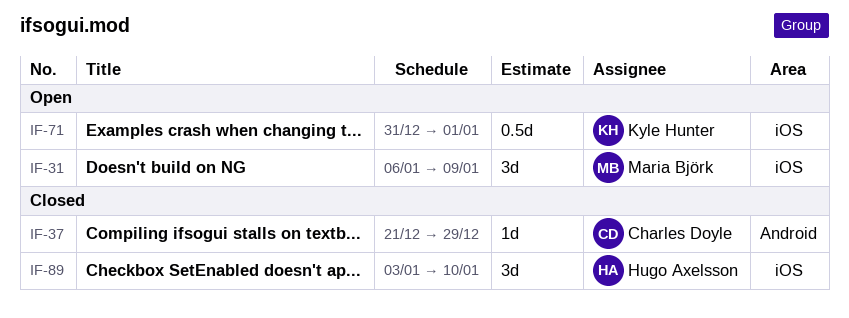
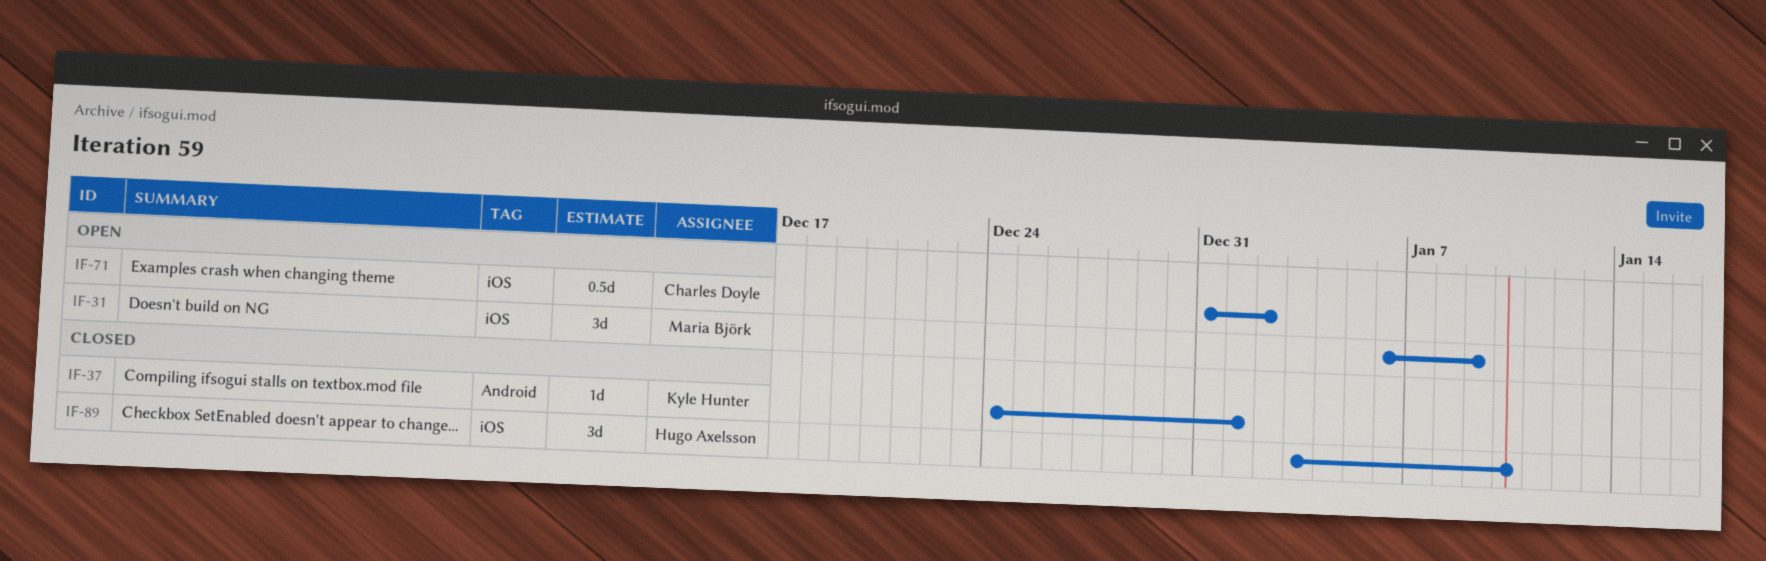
IF-37, owner: Charles Doyle -> Kyle Hunter
IF-37, start: Dec 21 -> Dec 24
IF-37, due: Dec 29 -> Jan 1
IF-71, owner: Kyle Hunter -> Charles Doyle
IF-71, due: Jan 1 -> Jan 2

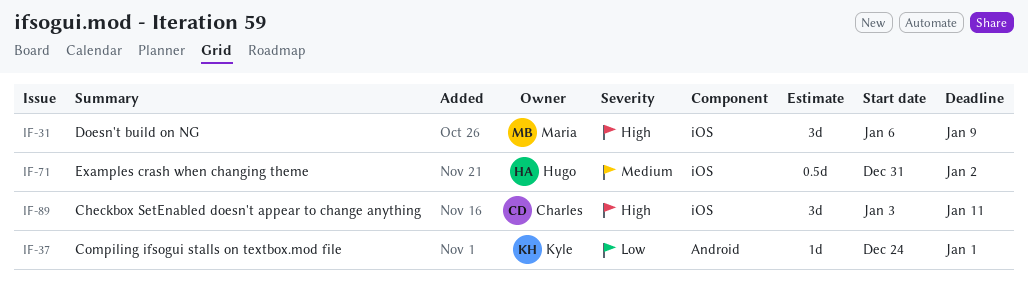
IF-71, owner: Charles Doyle -> Hugo Axelsson
IF-89, owner: Hugo Axelsson -> Charles Doyle
IF-89, due: Jan 10 -> Jan 11

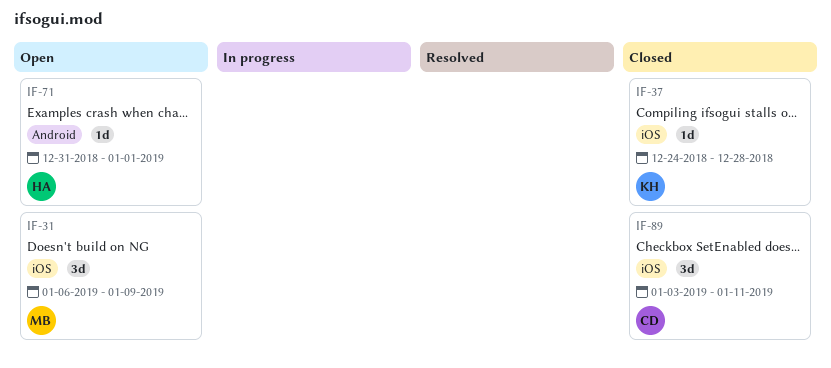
IF-37, label: Android -> iOS
IF-37, due: Jan 1 -> Dec 28
IF-71, label: iOS -> Android
IF-71, estimate: 0.5d -> 1d
IF-71, due: Jan 2 -> Jan 1

